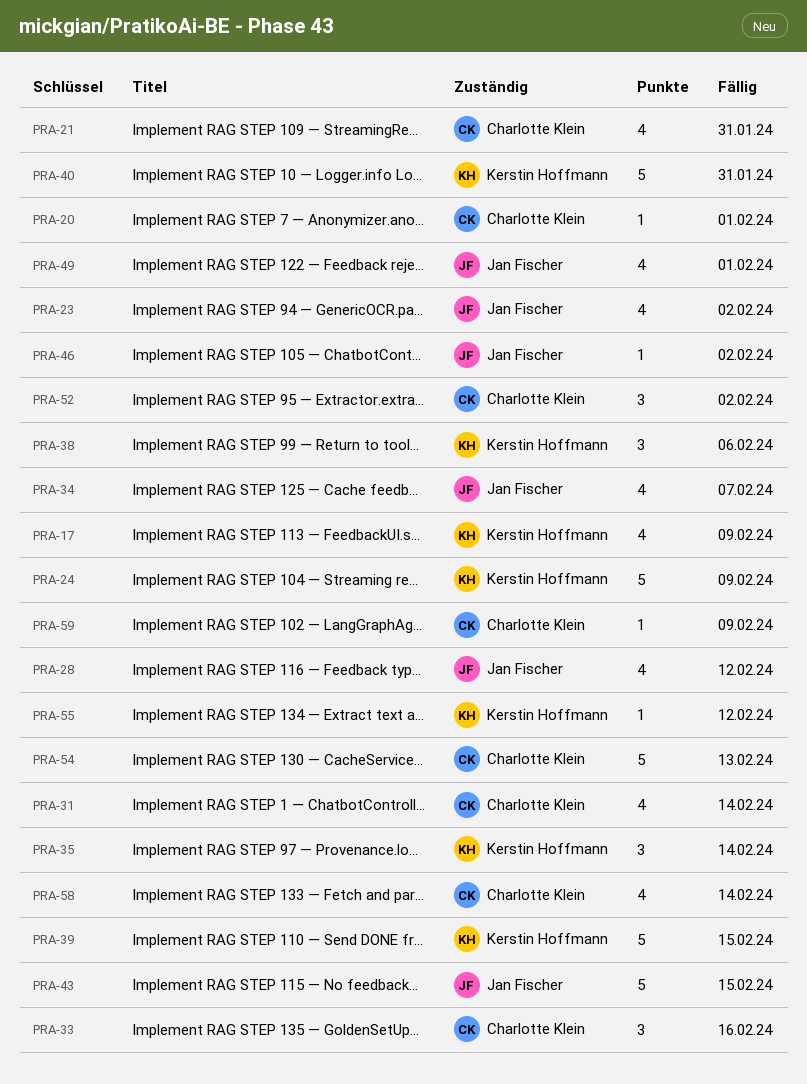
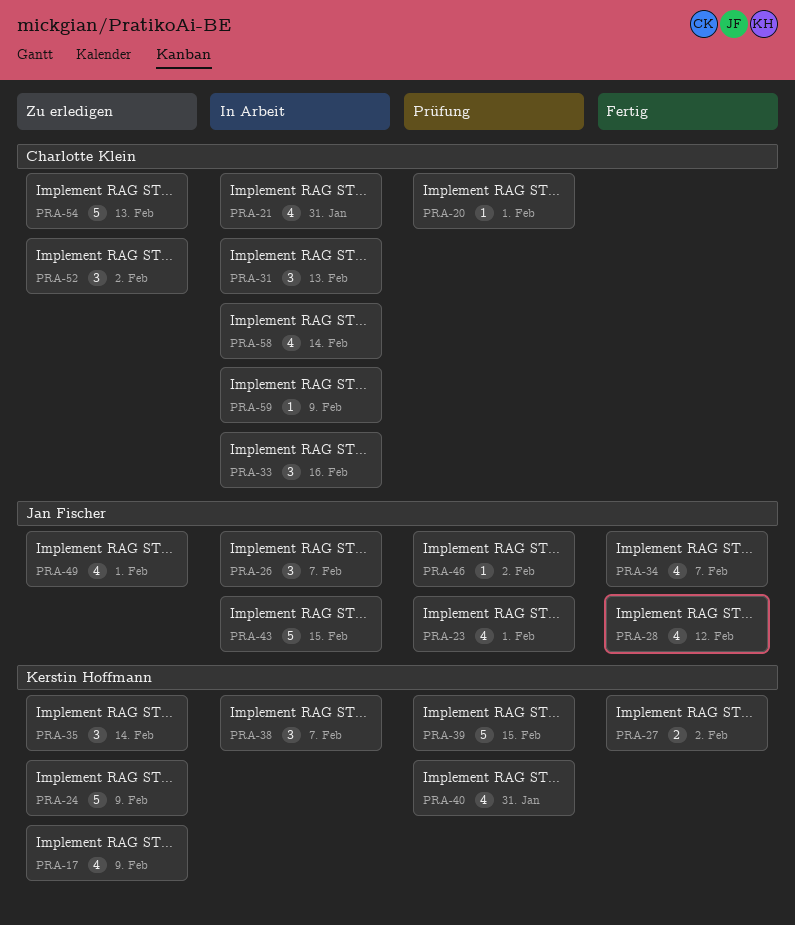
PRA-23, due: Feb 2 -> Feb 1
PRA-26: none -> present
PRA-27: none -> present
PRA-31, estimate: 4 -> 3
PRA-31, due: Feb 14 -> Feb 13
PRA-38, due: Feb 6 -> Feb 7
PRA-40, estimate: 5 -> 4
PRA-55: present -> none

